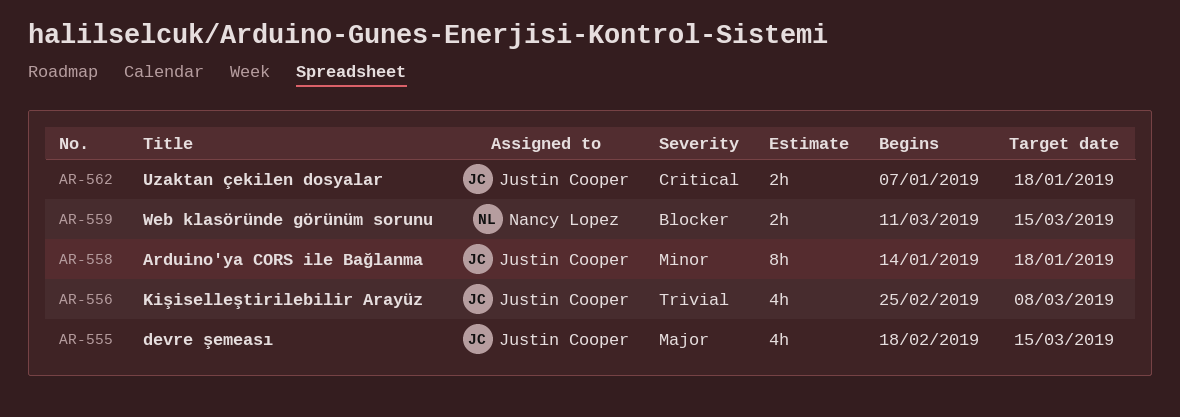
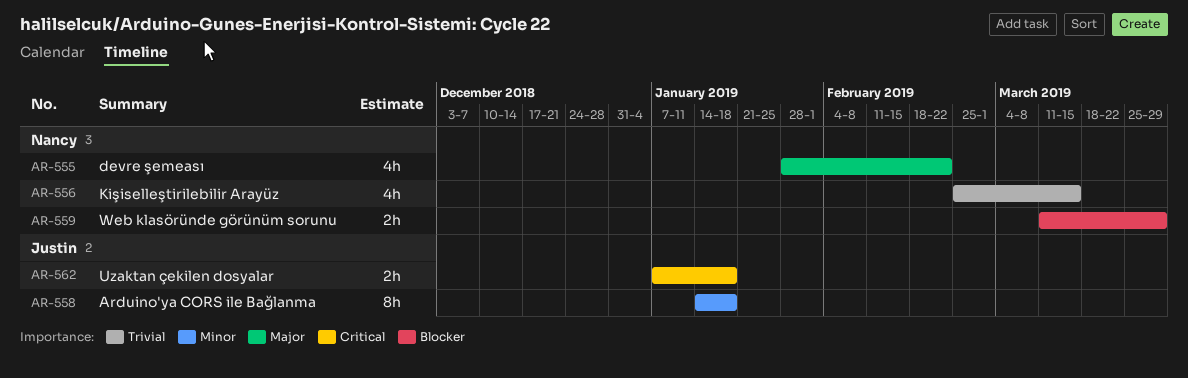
AR-555, owner: Justin Cooper -> Nancy Lopez
AR-555, start: Feb 18 -> Jan 28
AR-555, due: Mar 15 -> Feb 22
AR-556, owner: Justin Cooper -> Nancy Lopez
AR-556, due: Mar 8 -> Mar 15
AR-559, due: Mar 15 -> Mar 29

